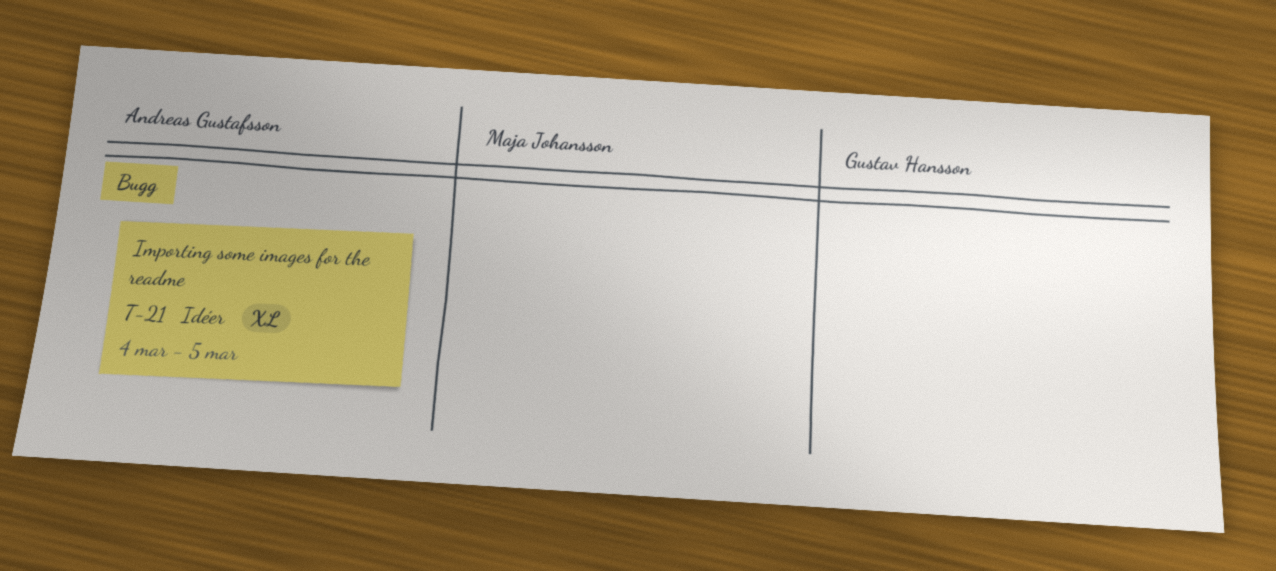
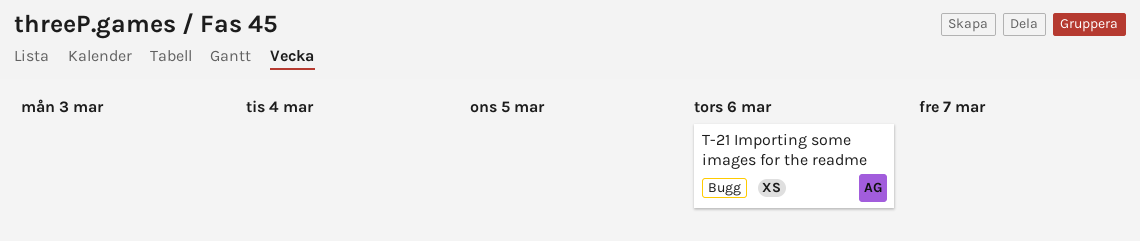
T-21, estimate: XL -> XS
T-21, due: Mar 5 -> Mar 6

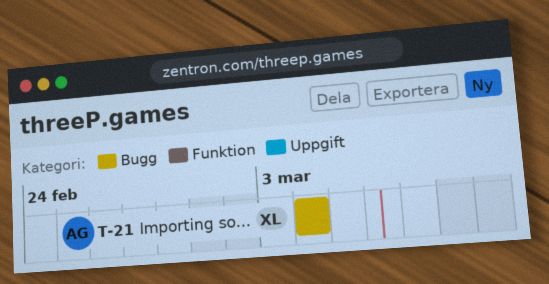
T-21, estimate: XS -> XL
T-21, due: Mar 6 -> Mar 4

